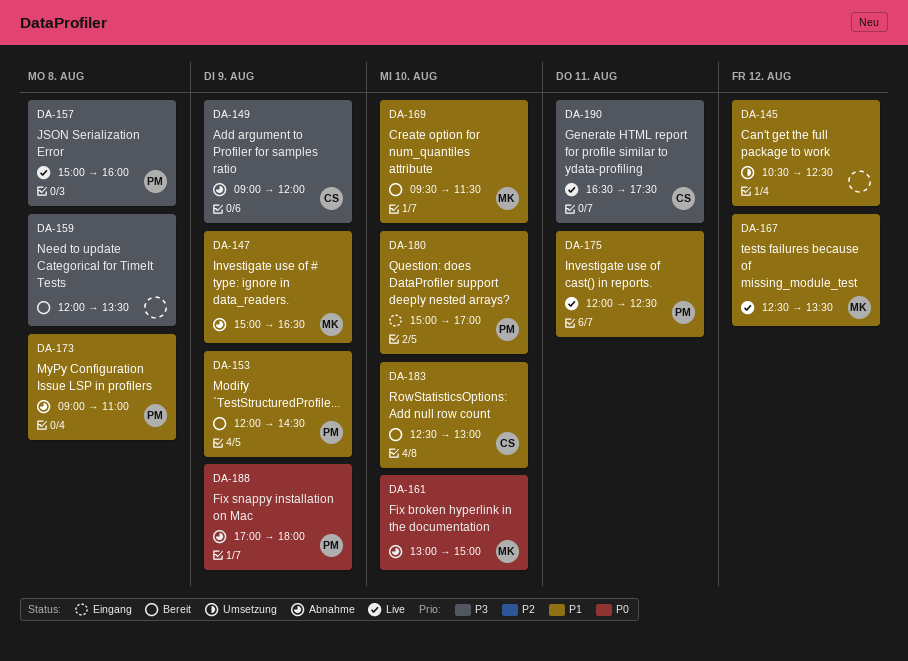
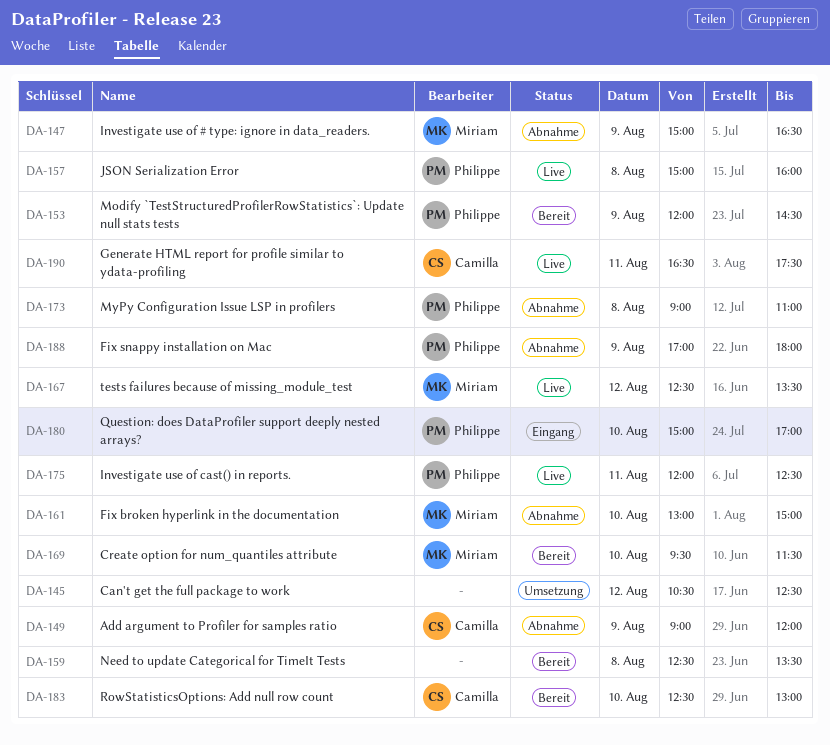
DA-159, begins: 12:00 -> 12:30

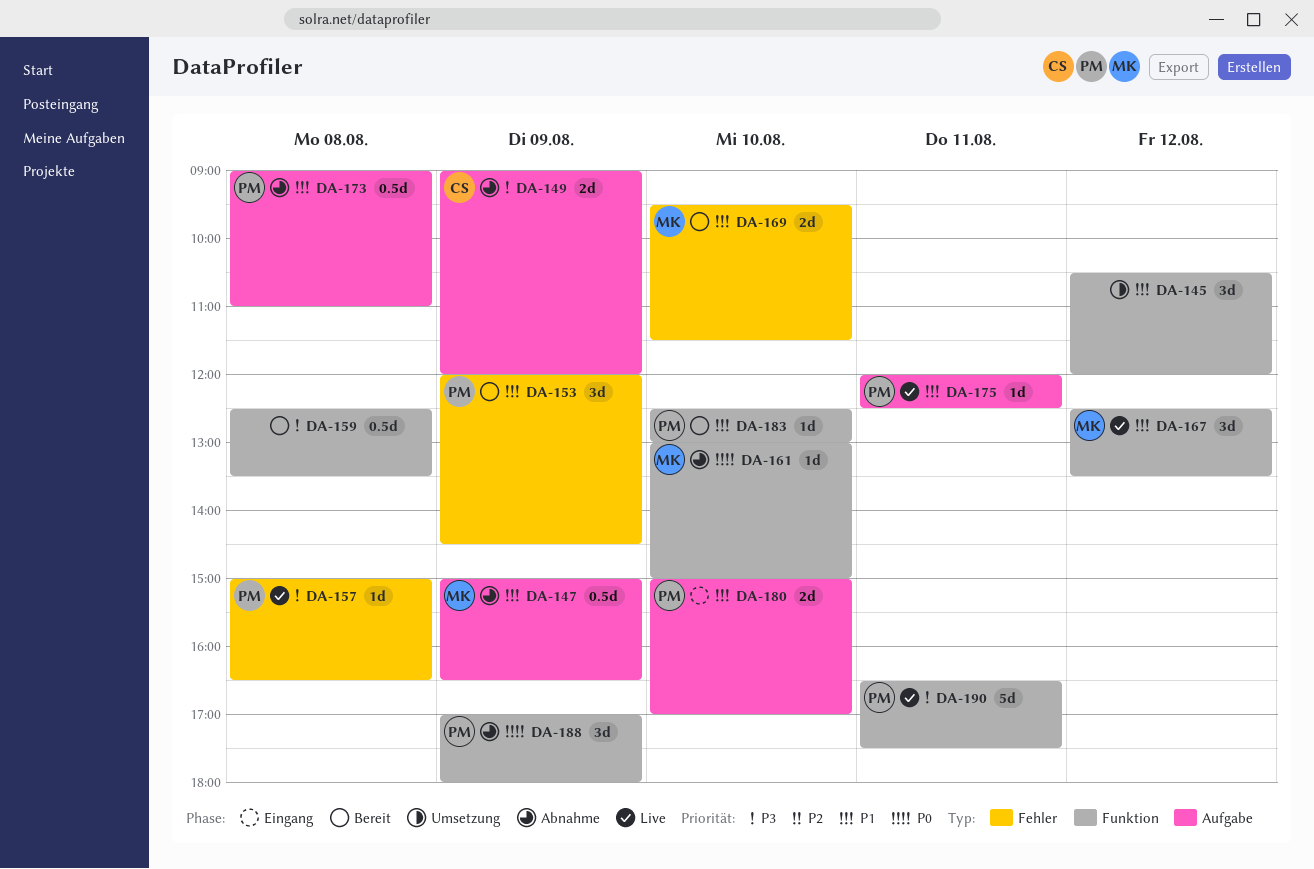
DA-145, ends: 12:30 -> 12:00
DA-157, ends: 16:00 -> 16:30
DA-183, owner: Camilla -> Philippe
DA-190, owner: Camilla -> Philippe

